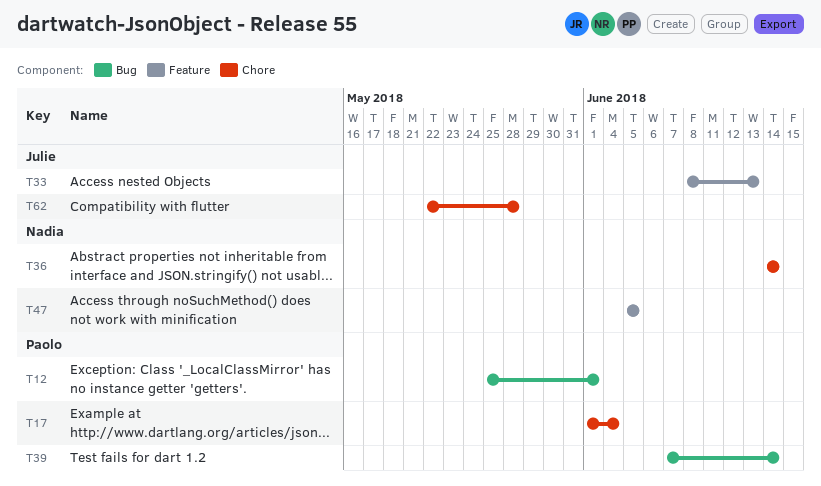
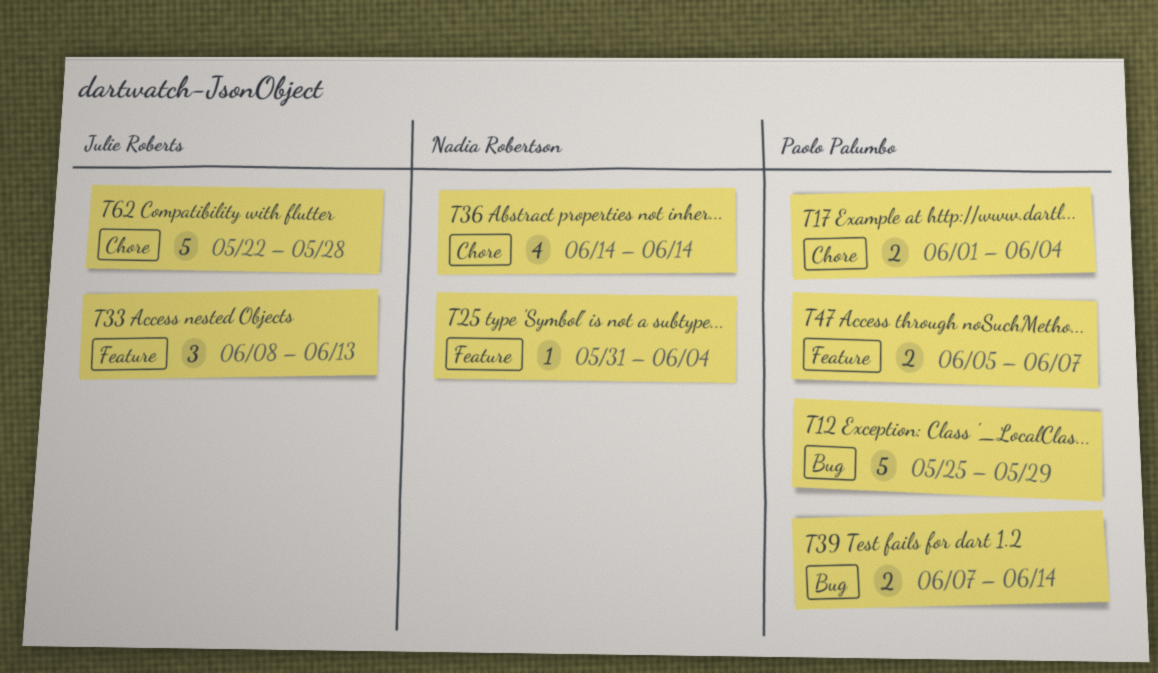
T12, due: Jun 1 -> May 29
T25: none -> present
T47, owner: Nadia Robertson -> Paolo Palumbo
T47, due: Jun 5 -> Jun 7

